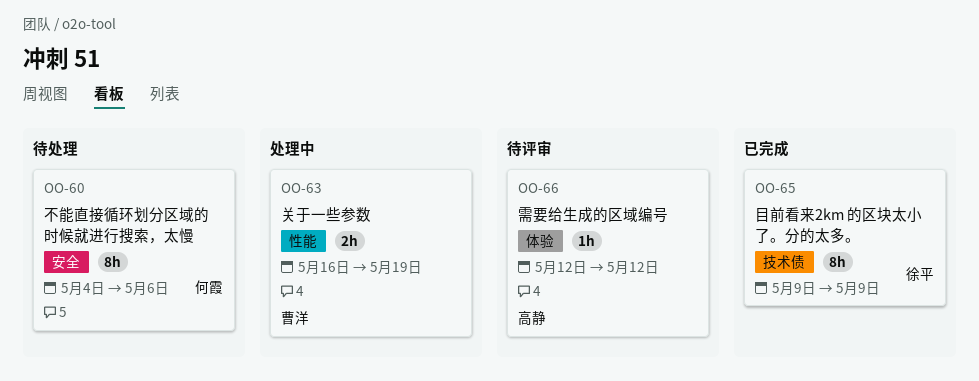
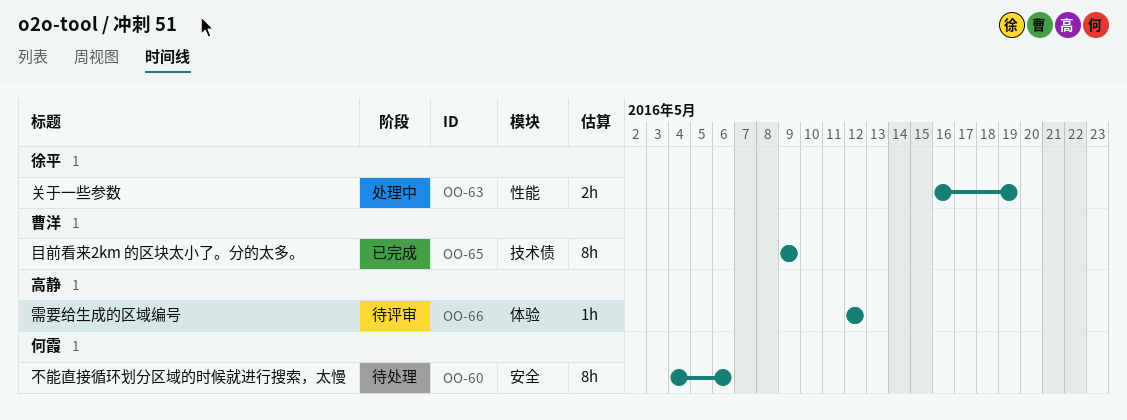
OO-63, owner: 曹洋 -> 徐平
OO-65, owner: 徐平 -> 曹洋

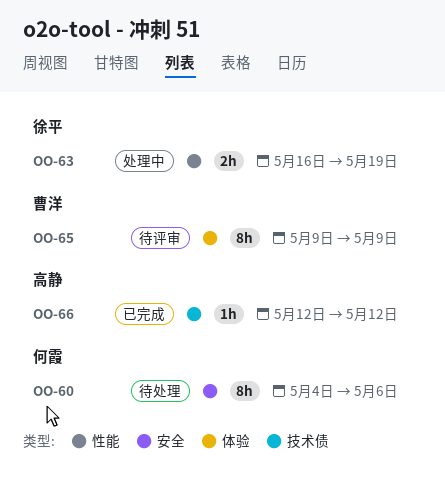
OO-65, status: 已完成 -> 待评审
OO-65, label: 技术债 -> 体验
OO-66, status: 待评审 -> 已完成
OO-66, label: 体验 -> 技术债

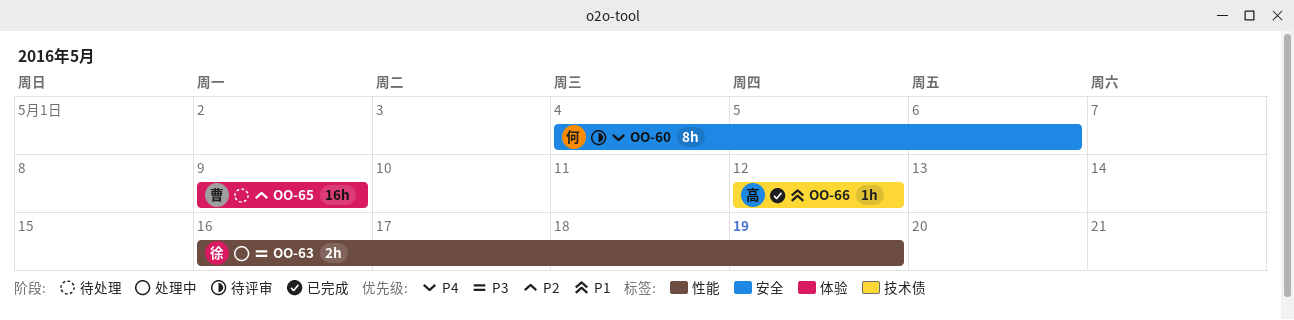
OO-60, status: 待处理 -> 待评审
OO-65, status: 待评审 -> 待处理
OO-65, estimate: 8h -> 16h

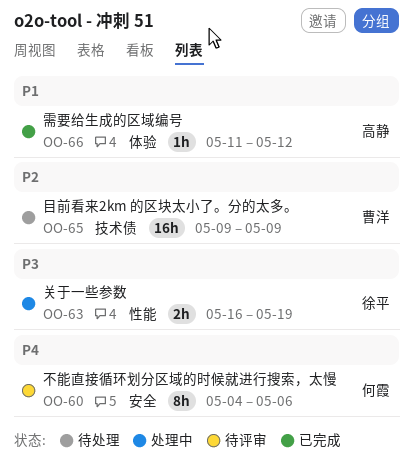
OO-65, label: 体验 -> 技术债
OO-66, label: 技术债 -> 体验
OO-66, start: May 12 -> May 11

